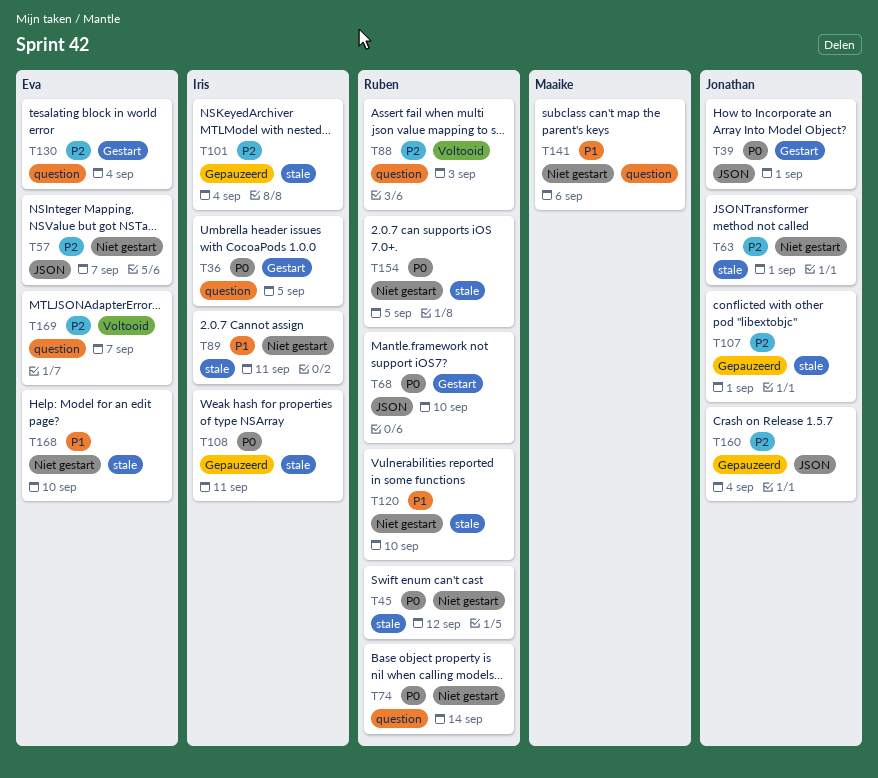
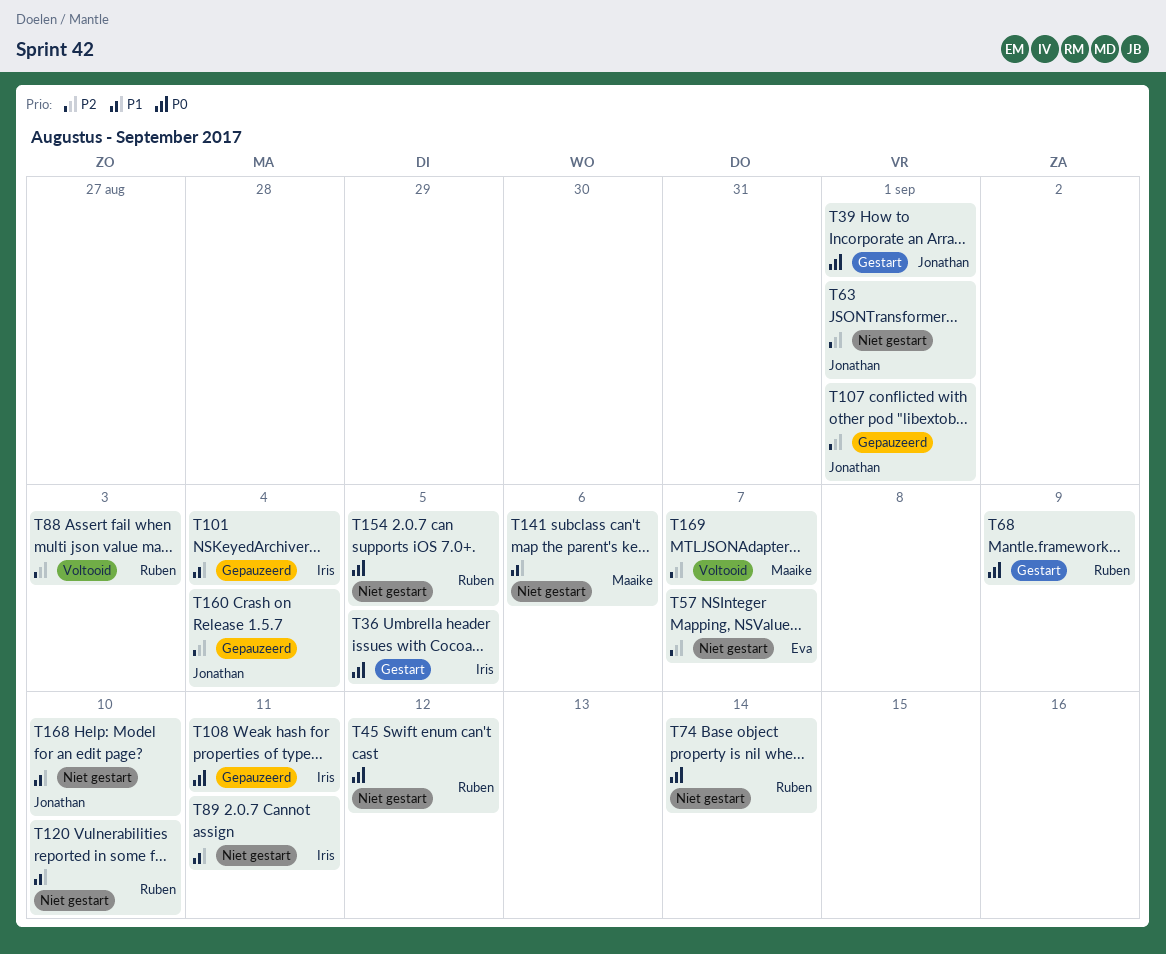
T68, due: Sep 10 -> Sep 9
T101, priority: P2 -> P1
T130: present -> none
T168, owner: Eva -> Jonathan
T169, owner: Eva -> Maaike

